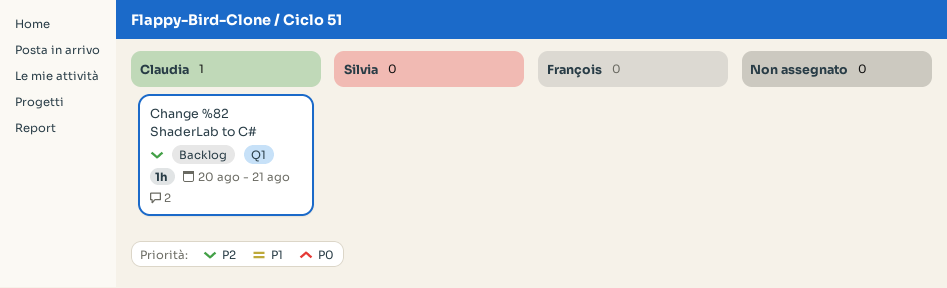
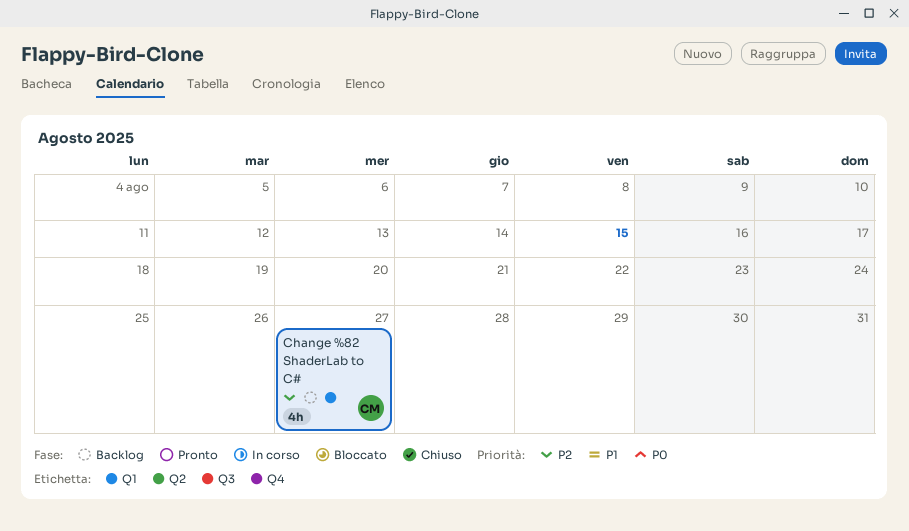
Change %82 ShaderLab to C#, estimate: 1h -> 4h
Change %82 ShaderLab to C#, due: Aug 21 -> Aug 27

